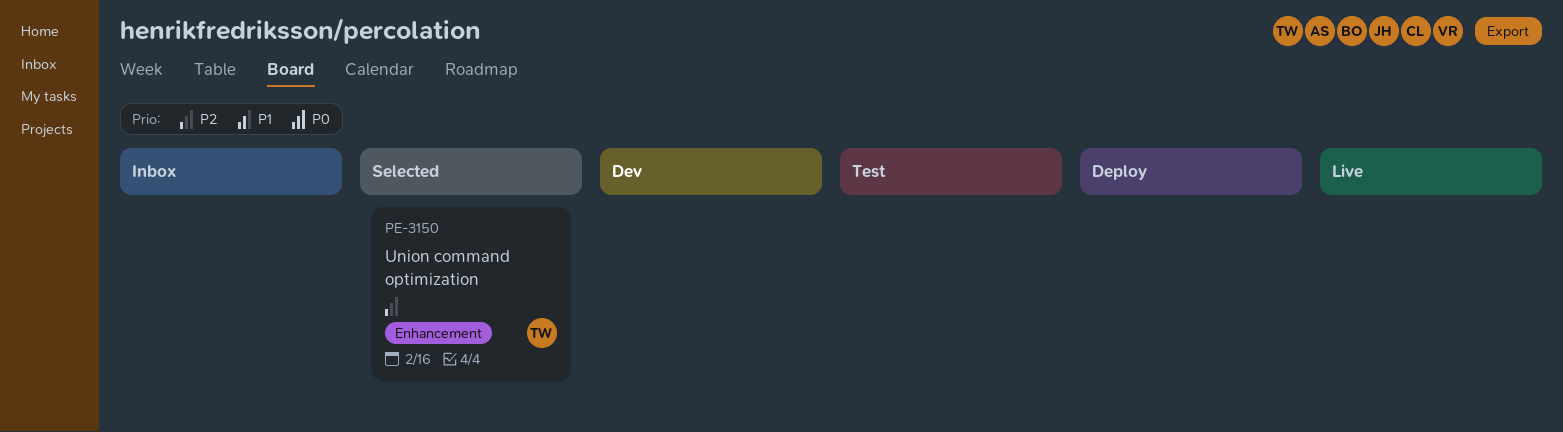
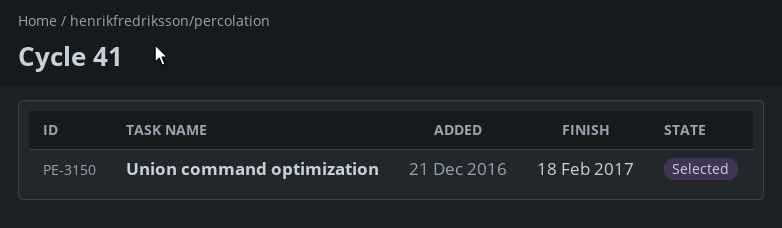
PE-3150, due: Feb 16 -> Feb 18

